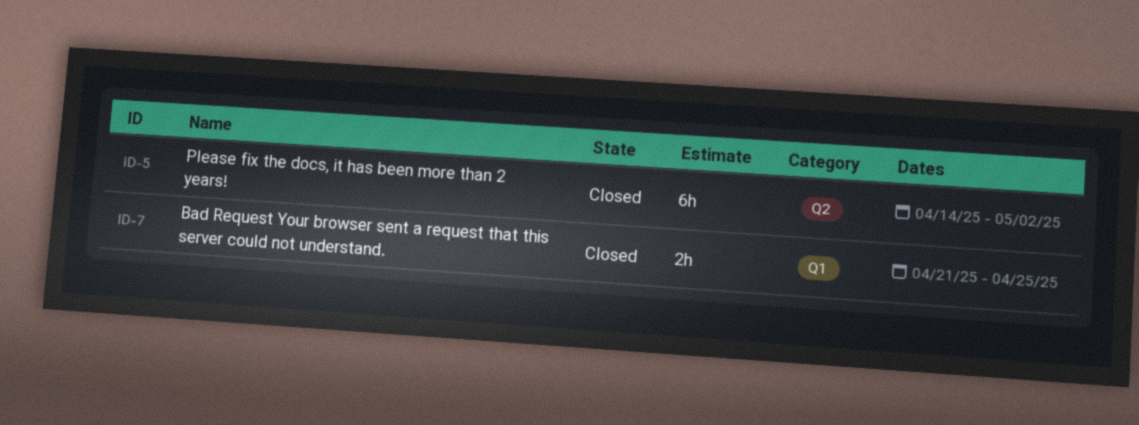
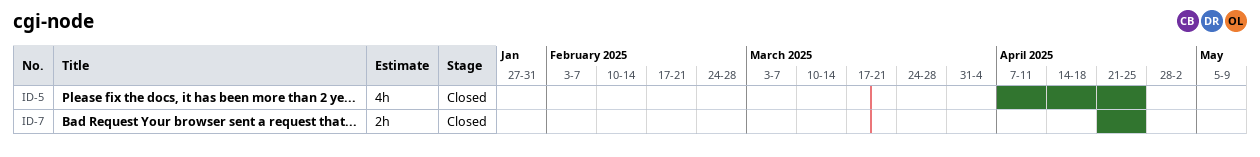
ID-5, estimate: 6h -> 4h
ID-5, start: Apr 14 -> Apr 7
ID-5, due: May 2 -> Apr 25

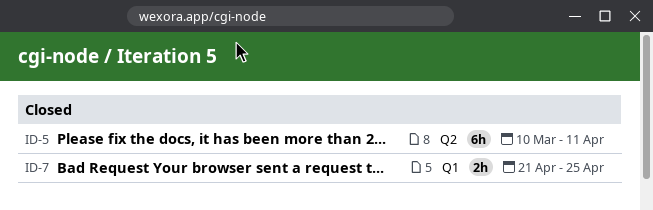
ID-5, estimate: 4h -> 6h
ID-5, start: Apr 7 -> Mar 10
ID-5, due: Apr 25 -> Apr 11

